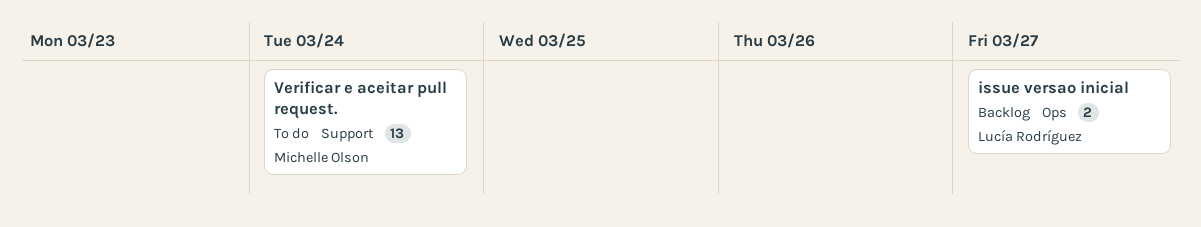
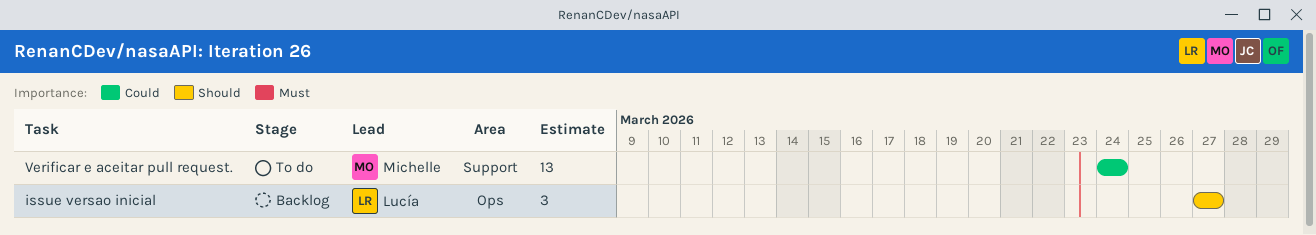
issue versao inicial, estimate: 2 -> 3

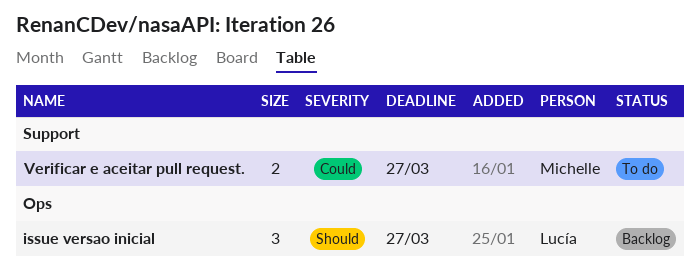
Verificar e aceitar pull request., estimate: 13 -> 2
Verificar e aceitar pull request., due: Mar 24 -> Mar 27

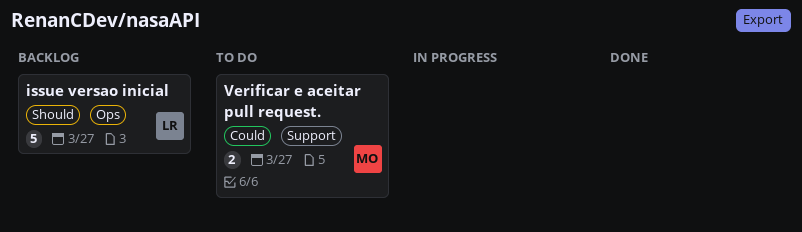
issue versao inicial, estimate: 3 -> 5

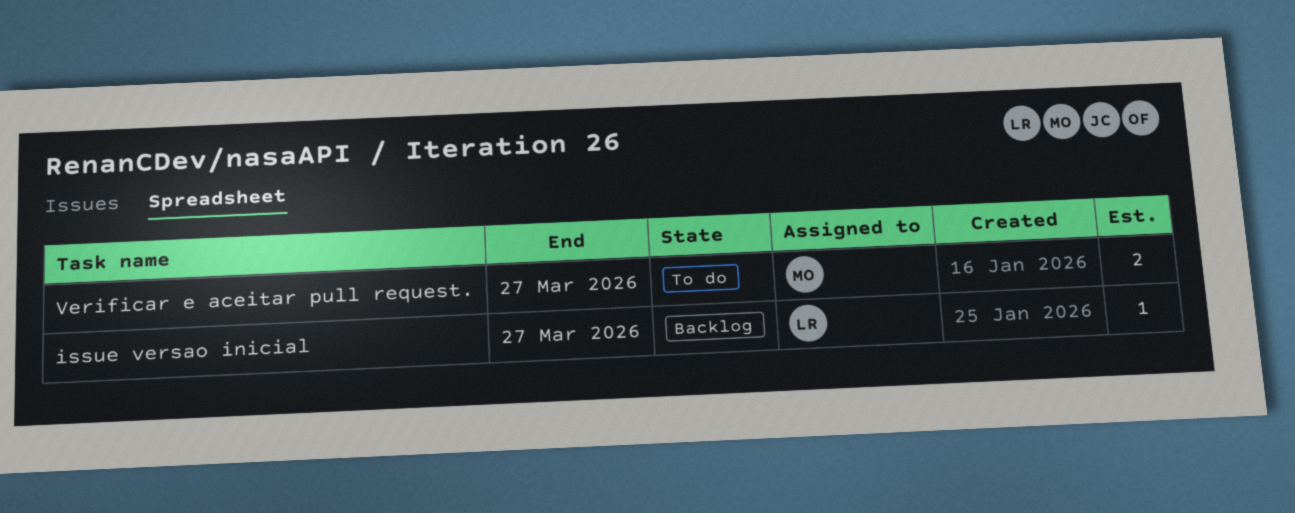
issue versao inicial, estimate: 5 -> 1

